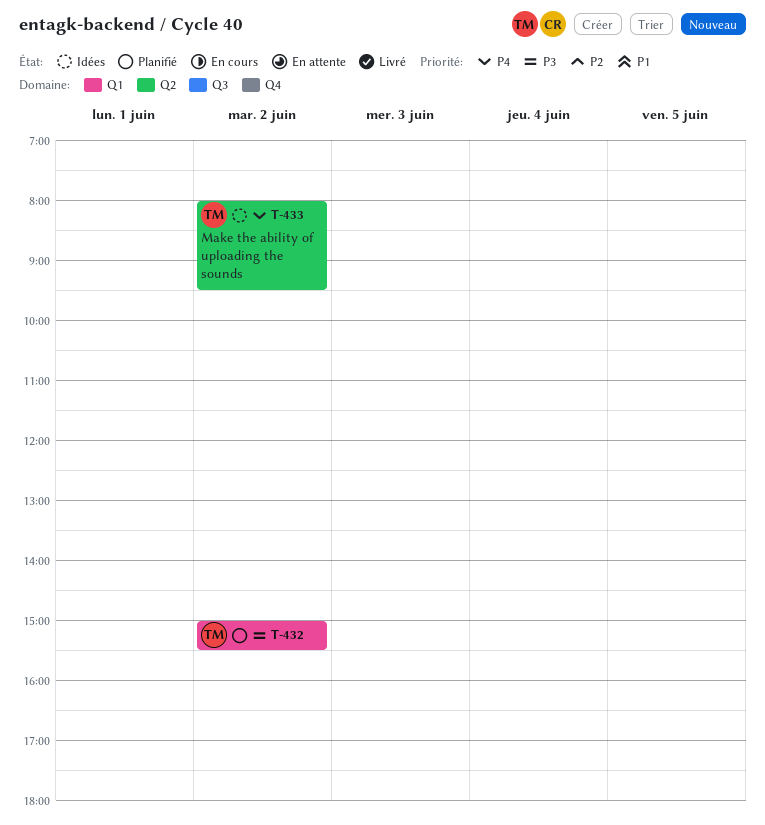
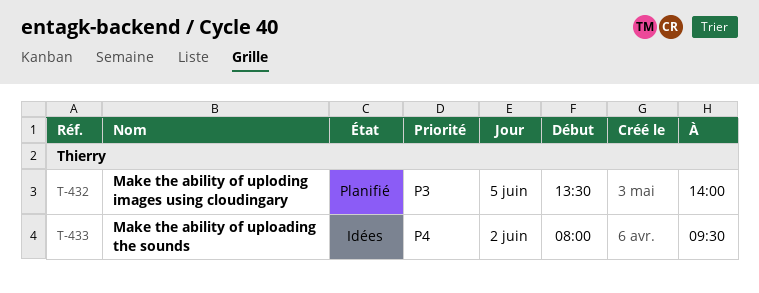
T-432, day: Jun 2 -> Jun 5
T-432, begins: 15:00 -> 13:30
T-432, ends: 15:30 -> 14:00

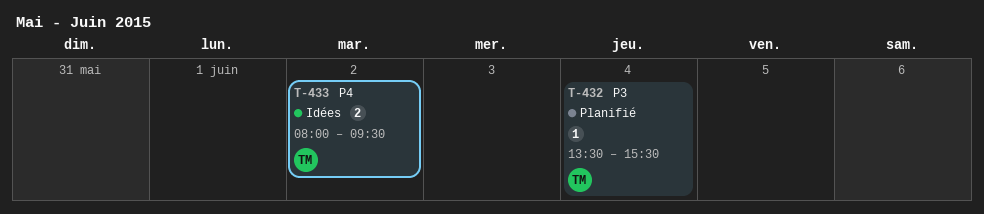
T-432, day: Jun 5 -> Jun 4
T-432, ends: 14:00 -> 15:30

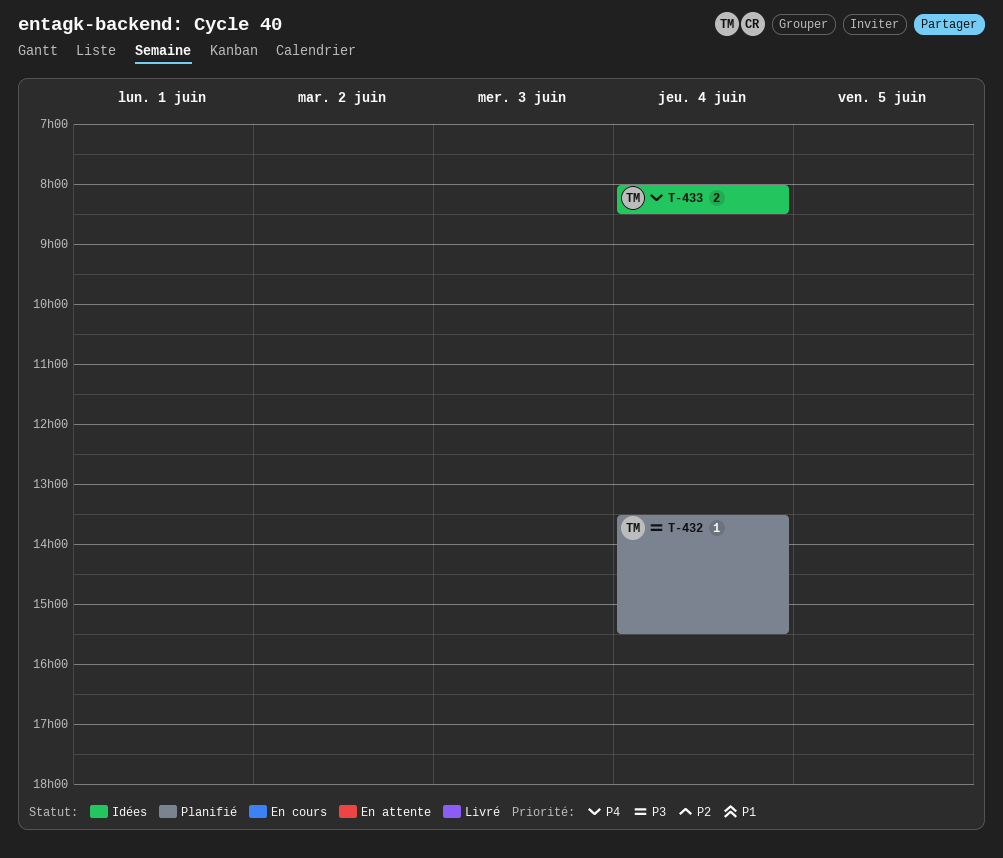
T-433, day: Jun 2 -> Jun 4
T-433, ends: 09:30 -> 08:30

